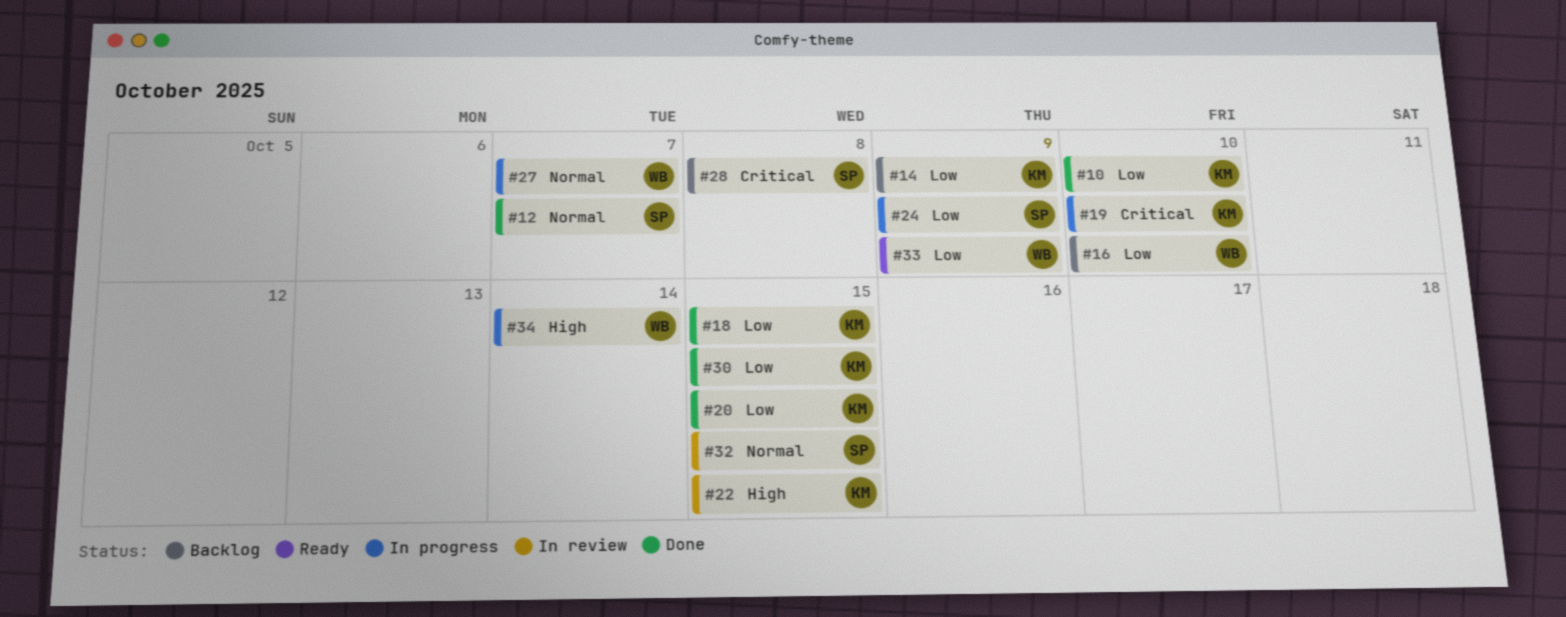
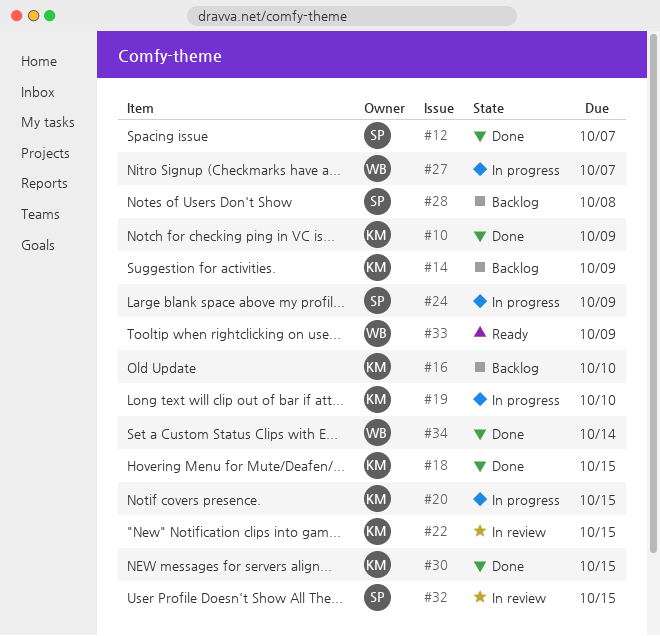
#10, due: Oct 10 -> Oct 9
#16, owner: WB -> KM
#20, status: Done -> In progress
#34, status: In progress -> Done

